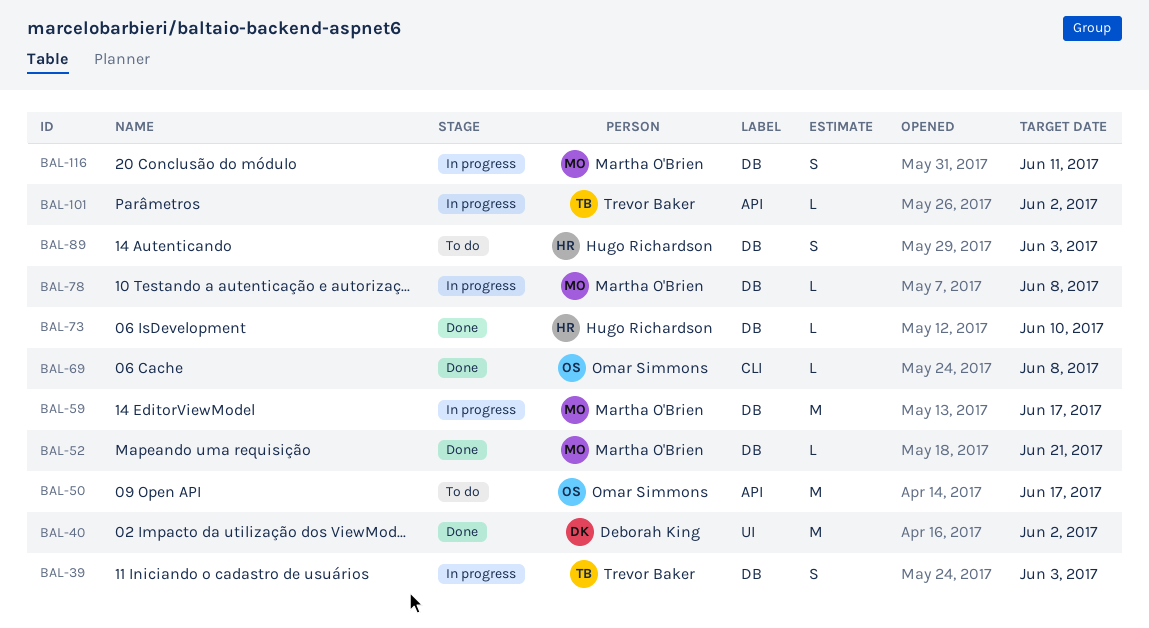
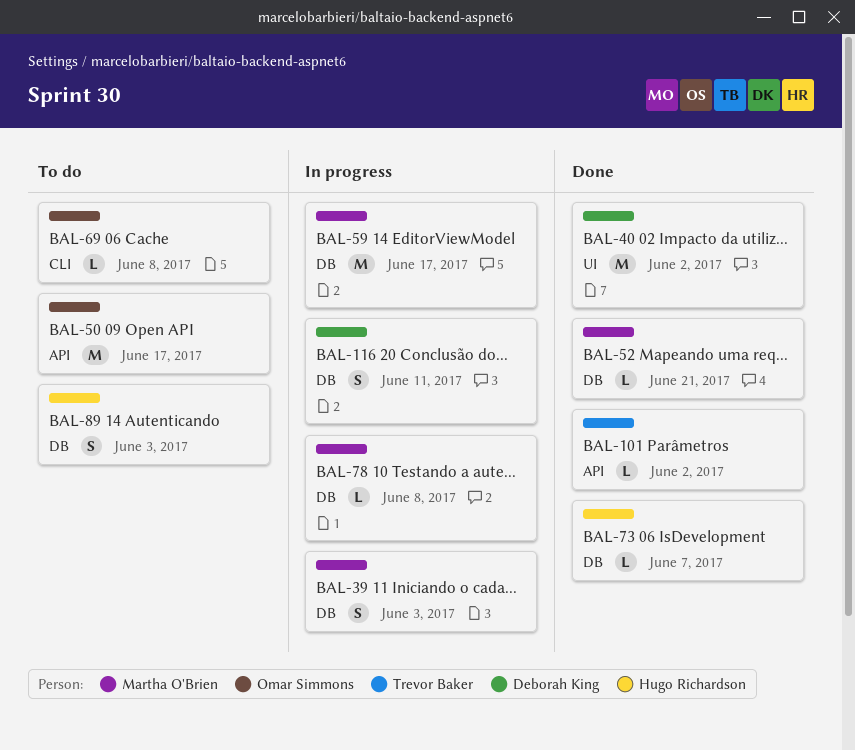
BAL-39, owner: Trevor Baker -> Martha O'Brien
BAL-69, status: Done -> To do
BAL-73, due: Jun 10 -> Jun 7
BAL-101, status: In progress -> Done
BAL-116, owner: Martha O'Brien -> Deborah King

